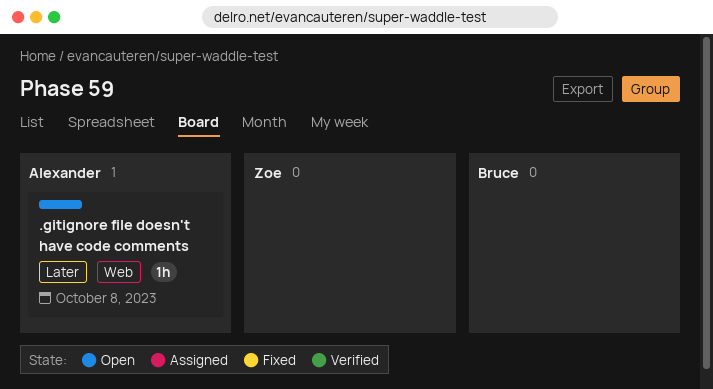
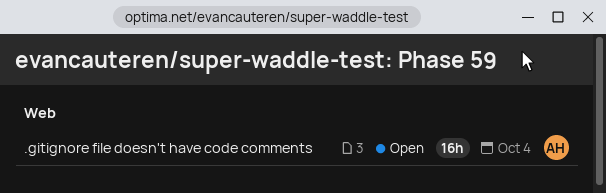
.gitignore file doesn't have code comments, estimate: 1h -> 16h
.gitignore file doesn't have code comments, due: Oct 8 -> Oct 4

